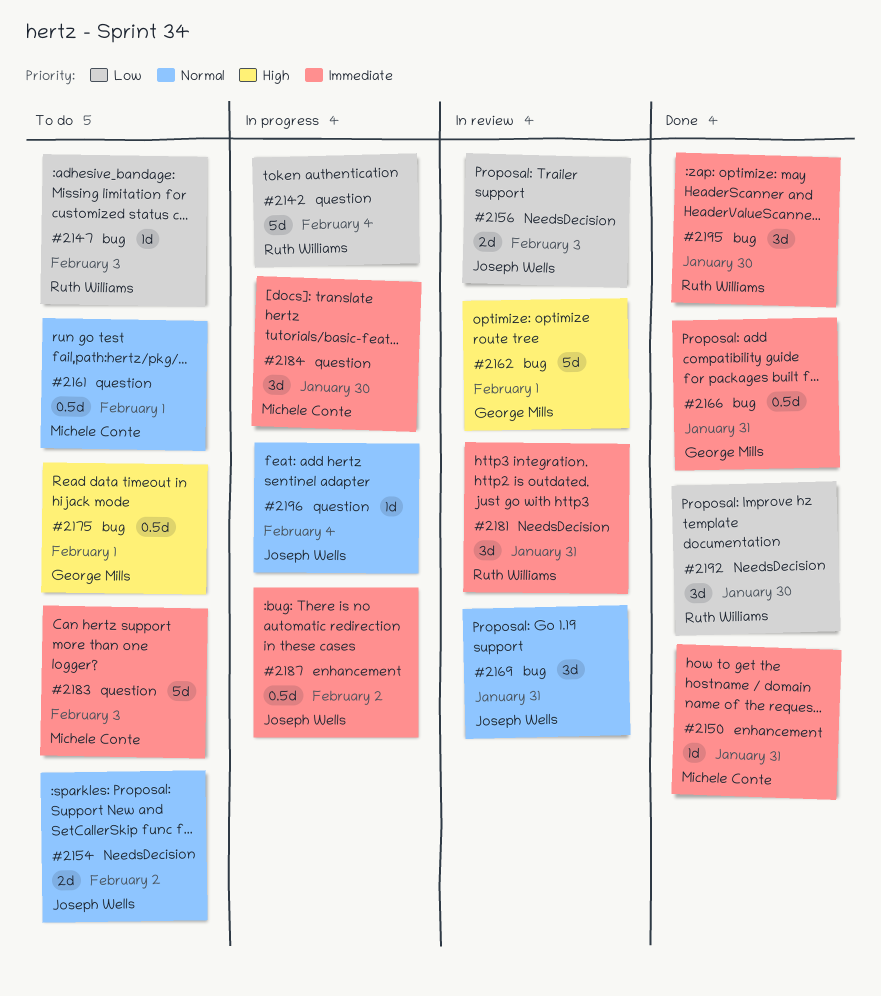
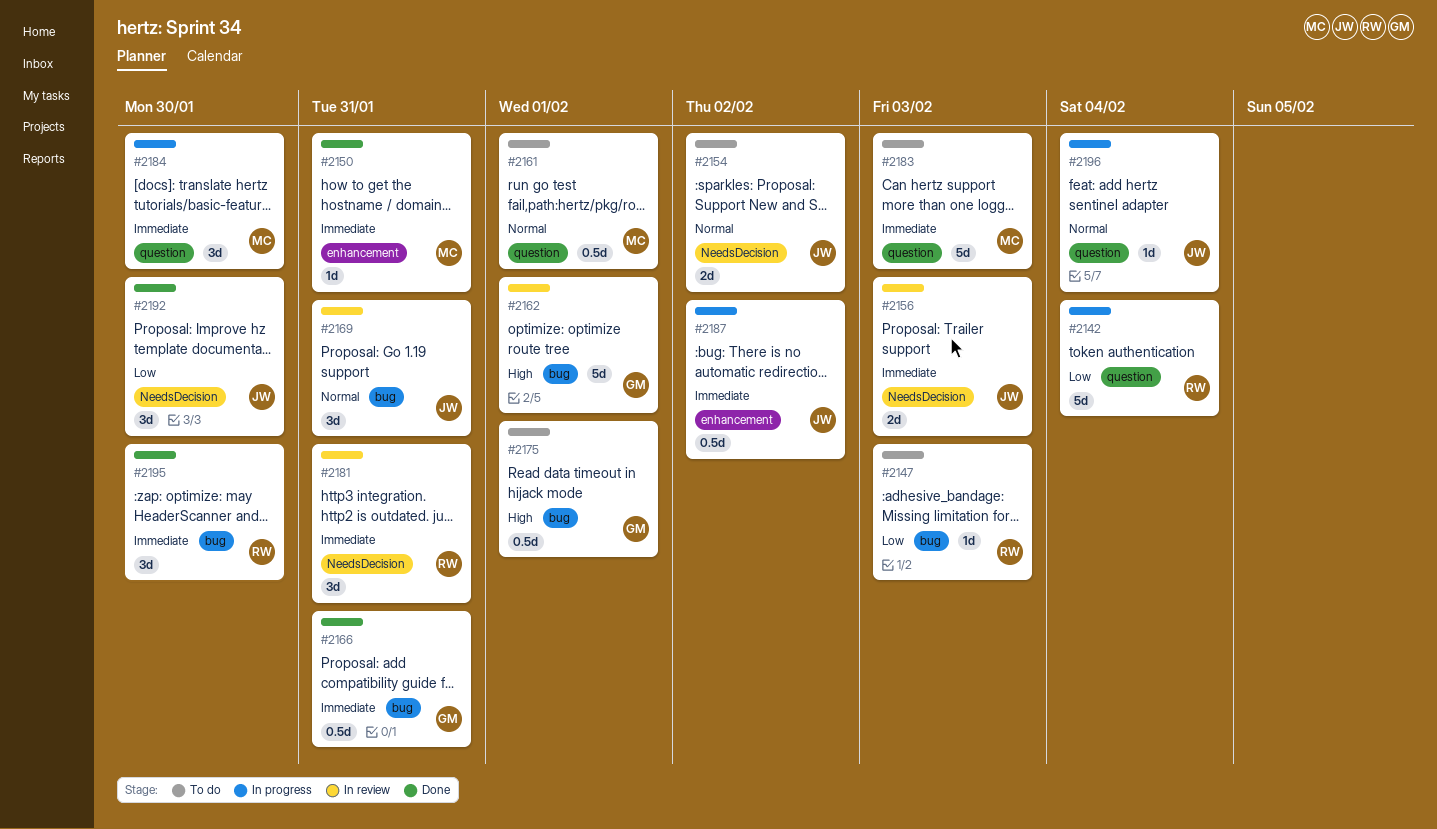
#2156, priority: Low -> Immediate
#2192, owner: Ruth Williams -> Joseph Wells

